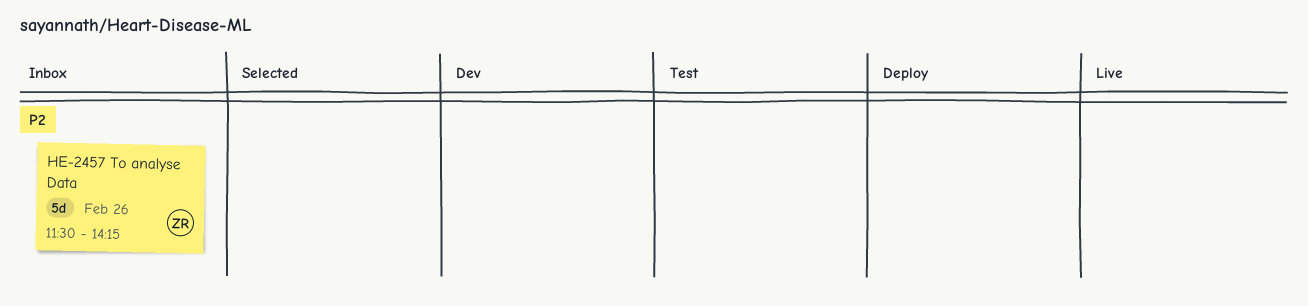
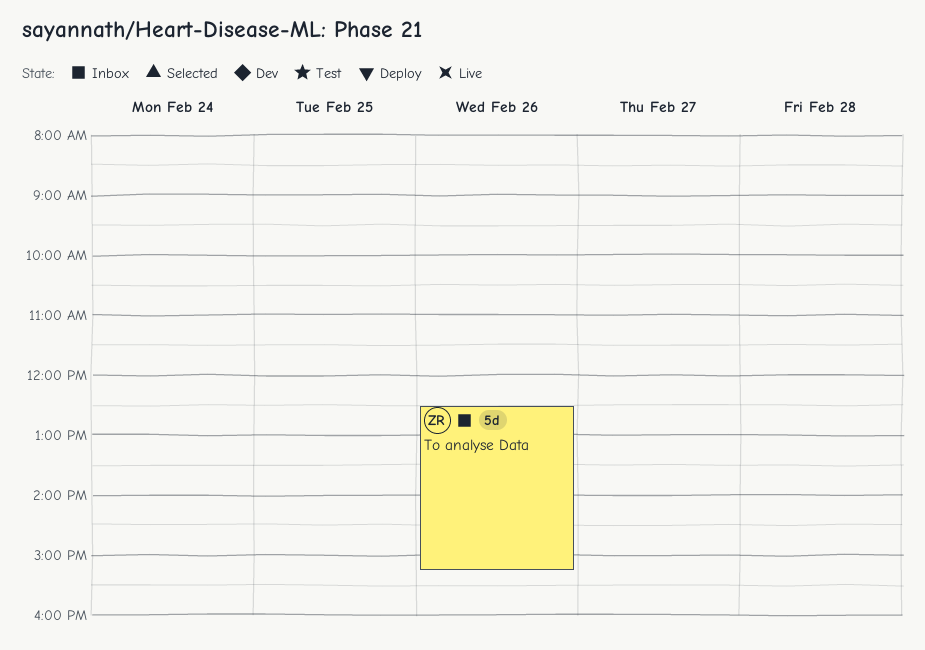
To analyse Data, begins: 11:30 -> 12:30
To analyse Data, ends: 14:15 -> 15:15

